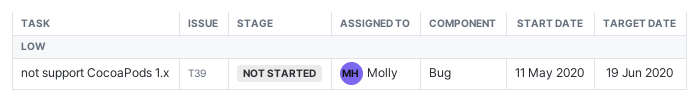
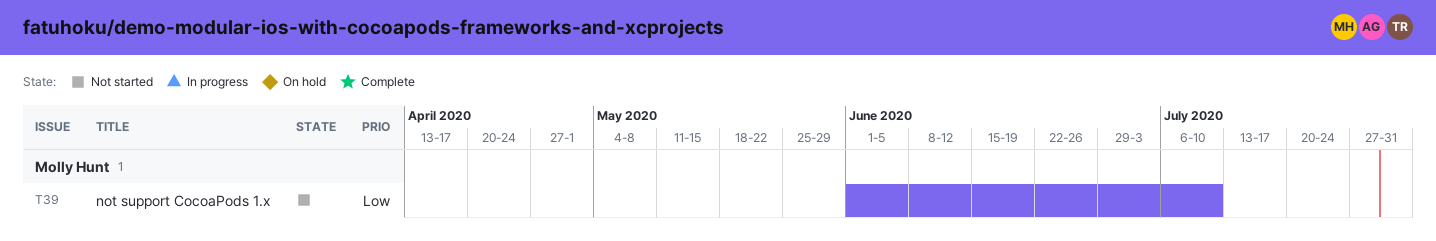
T39, start: May 11 -> Jun 1
T39, due: Jun 19 -> Jul 10

